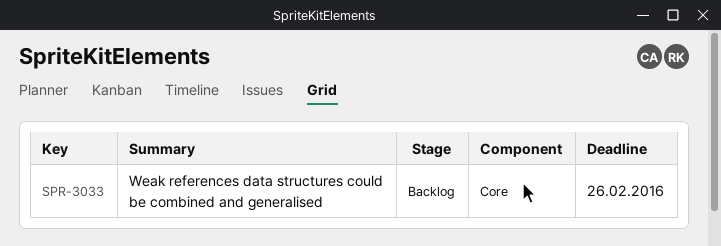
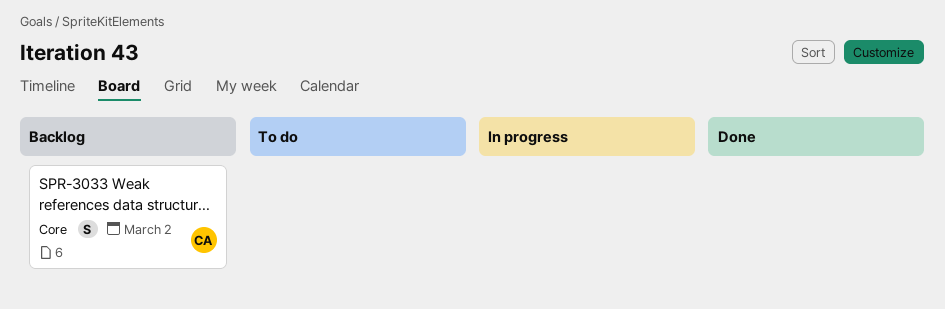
SPR-3033, due: Feb 26 -> Mar 2

